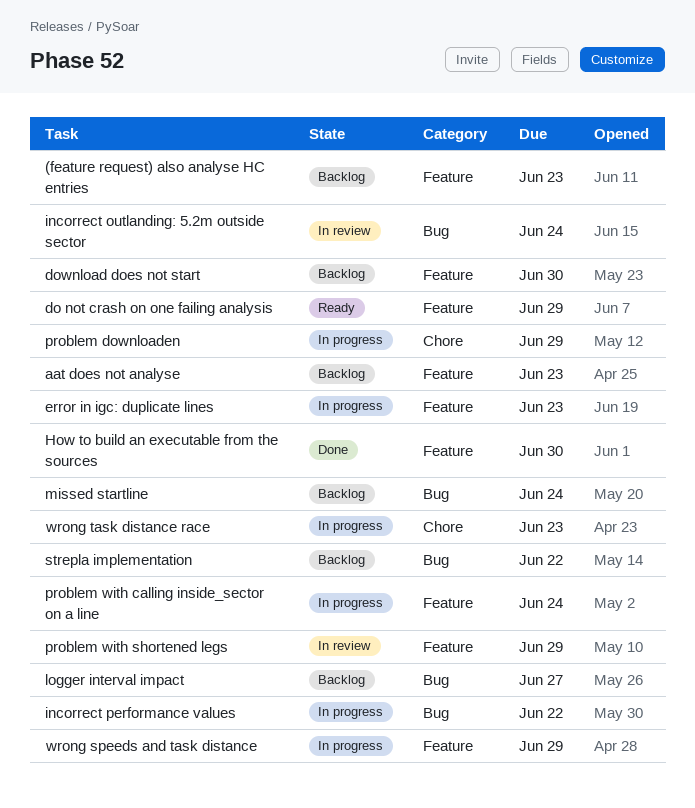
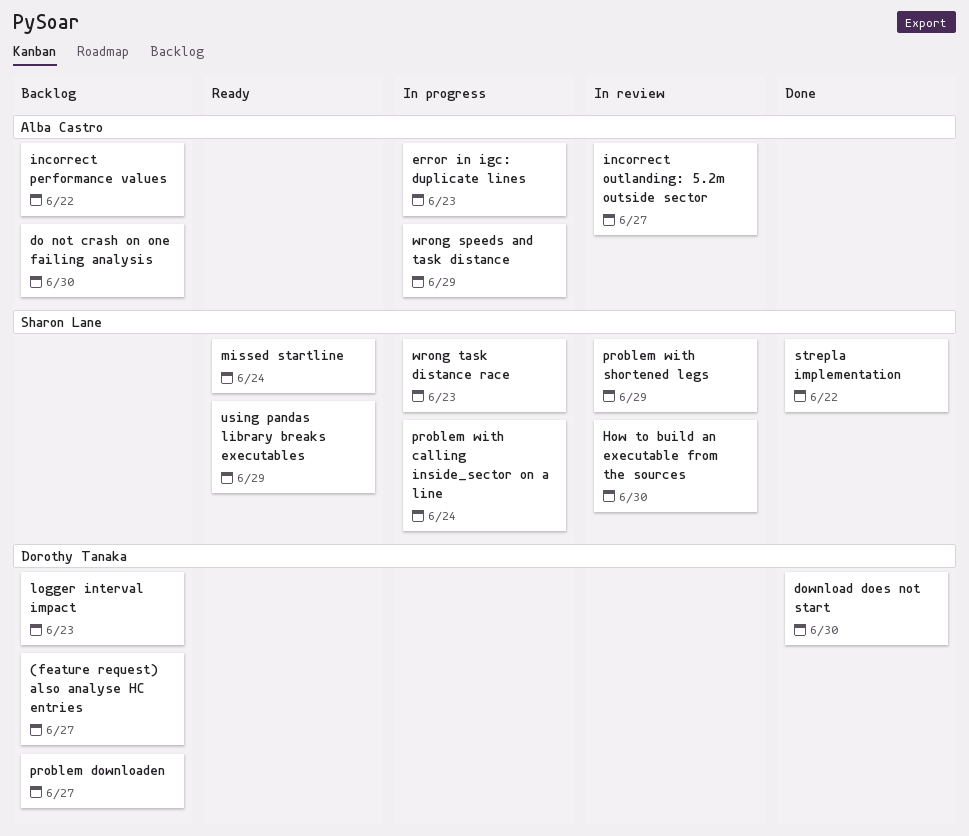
(feature request) also analyse HC entries, due: Jun 23 -> Jun 27
aat does not analyse: present -> none
do not crash on one failing analysis, status: Ready -> Backlog
do not crash on one failing analysis, due: Jun 29 -> Jun 30
download does not start, status: Backlog -> Done
How to build an executable from the sources, status: Done -> In review
incorrect outlanding: 5.2m outside sector, due: Jun 24 -> Jun 27
incorrect performance values, status: In progress -> Backlog
logger interval impact, due: Jun 27 -> Jun 23
missed startline, status: Backlog -> Ready
problem downloaden, status: In progress -> Backlog
problem downloaden, due: Jun 29 -> Jun 27
strepla implementation, status: Backlog -> Done
using pandas library breaks executables: none -> present

